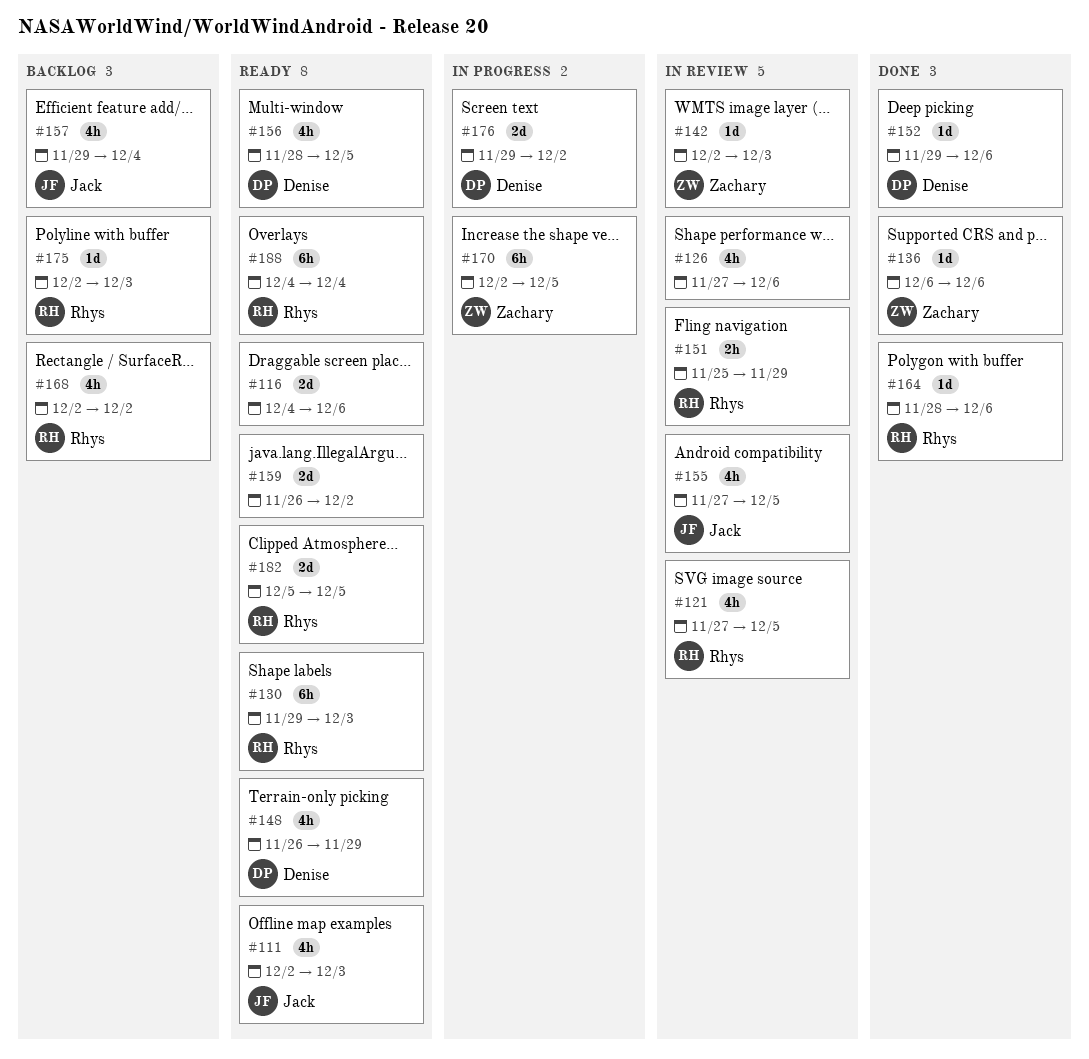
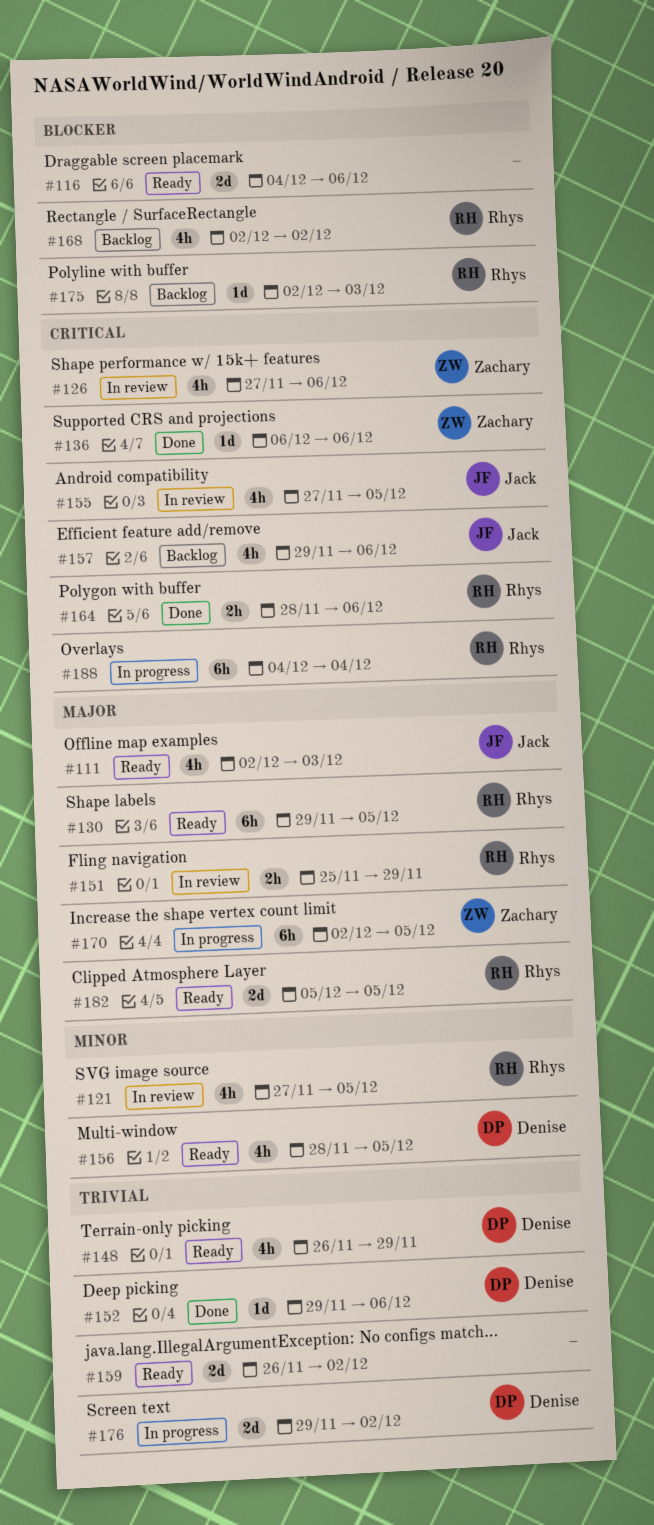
#126, owner: none -> Zachary
#130, due: Dec 3 -> Dec 5
#142: present -> none
#157, due: Dec 4 -> Dec 6
#164, estimate: 1d -> 2h
#188, status: Ready -> In progress

